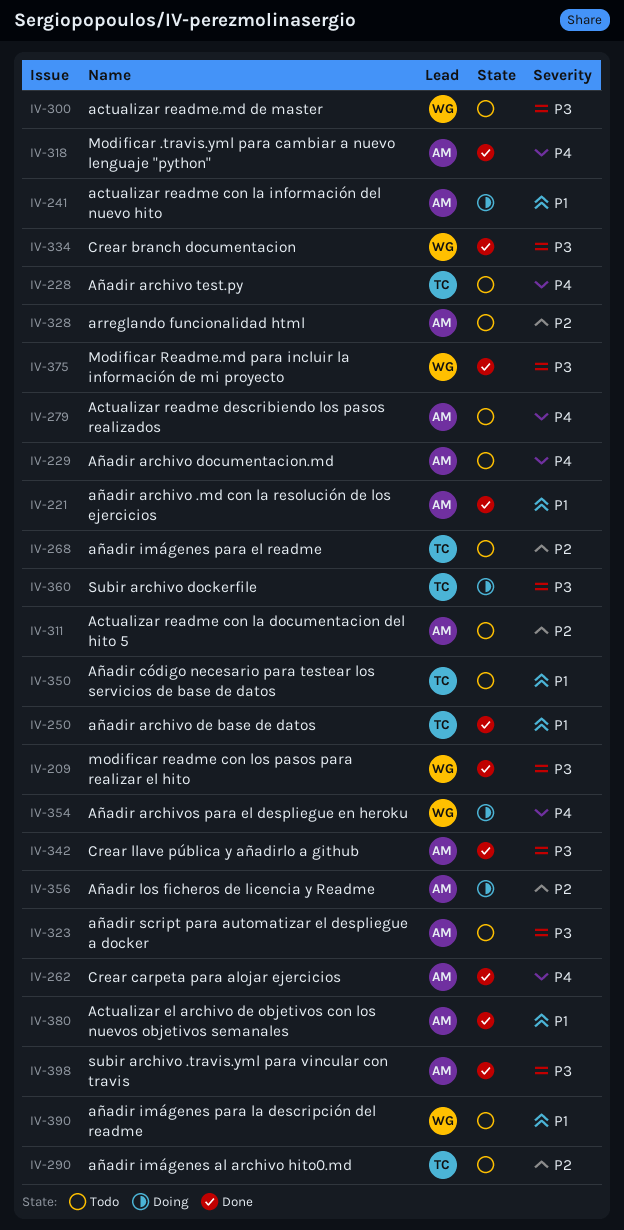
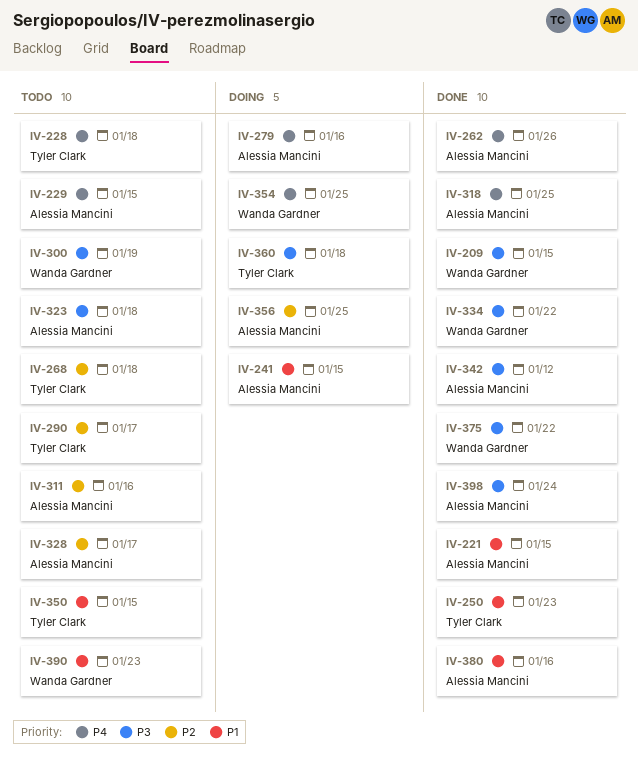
IV-279, status: Todo -> Doing

